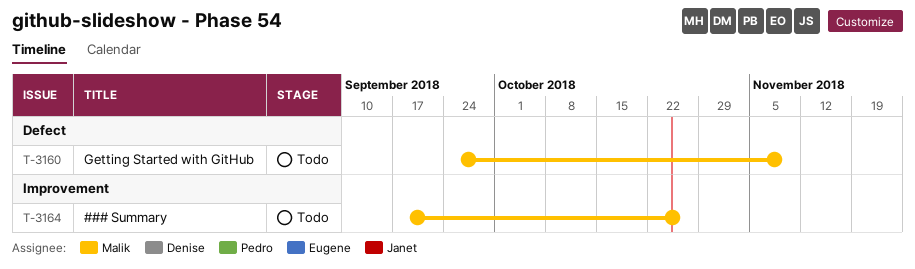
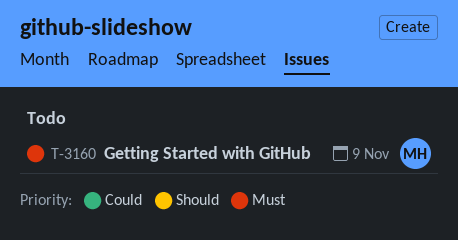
T-3164: present -> none

